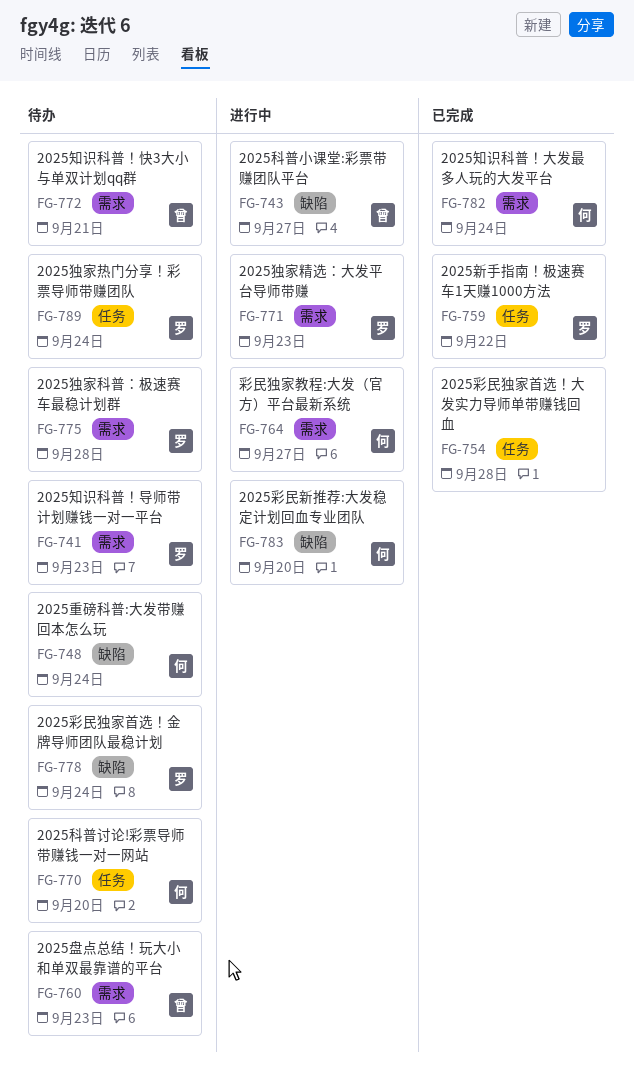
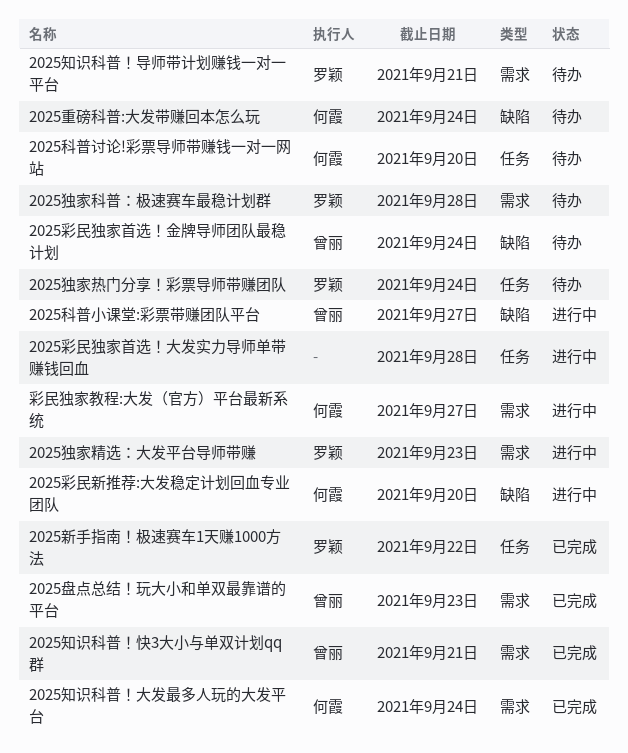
2025彩民独家首选！大发实力导师单带赚钱回血, status: 已完成 -> 进行中
2025彩民独家首选！金牌导师团队最稳计划, owner: 罗颖 -> 曾丽
2025盘点总结！玩大小和单双最靠谱的平台, status: 待办 -> 已完成
2025知识科普！导师带计划赚钱一对一平台, due: Sep 23 -> Sep 21
2025知识科普！快3大小与单双计划qq群, status: 待办 -> 已完成

